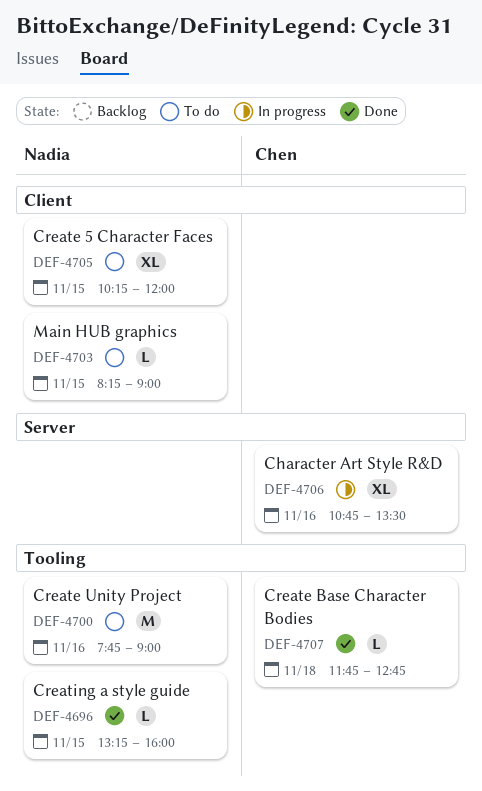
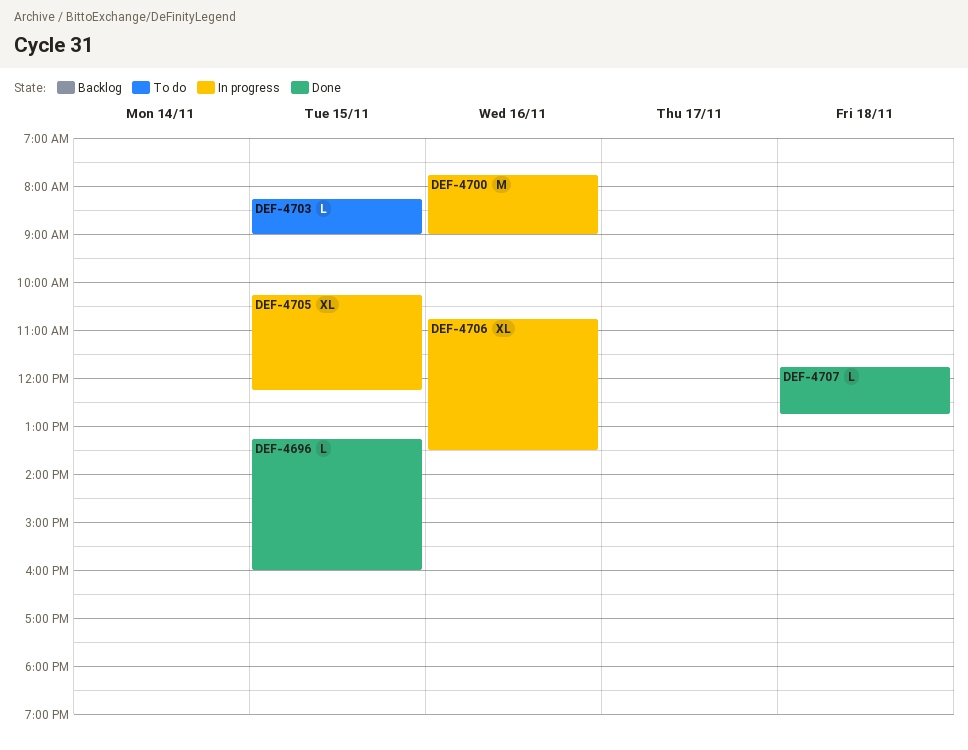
DEF-4700, status: To do -> In progress
DEF-4705, status: To do -> In progress
DEF-4705, ends: 12:00 -> 12:15

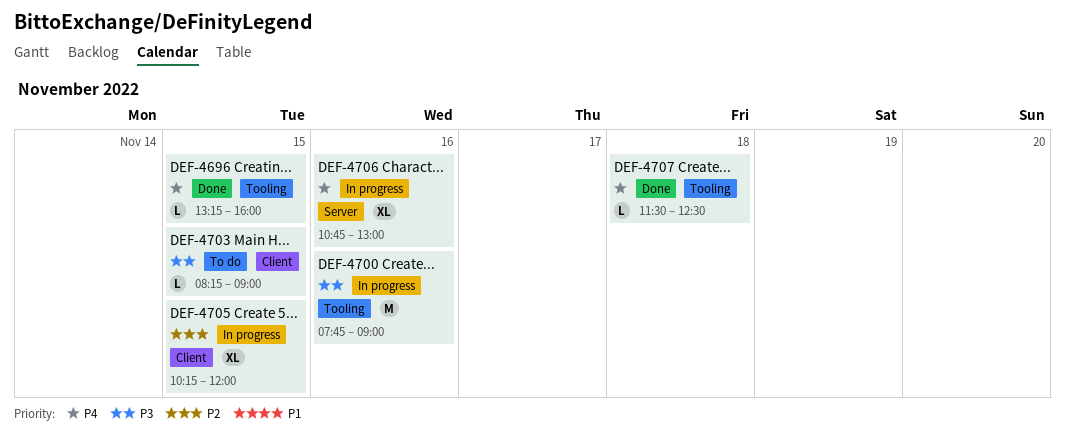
DEF-4705, ends: 12:15 -> 12:00
DEF-4706, ends: 13:30 -> 13:00
DEF-4707, begins: 11:45 -> 11:30
DEF-4707, ends: 12:45 -> 12:30

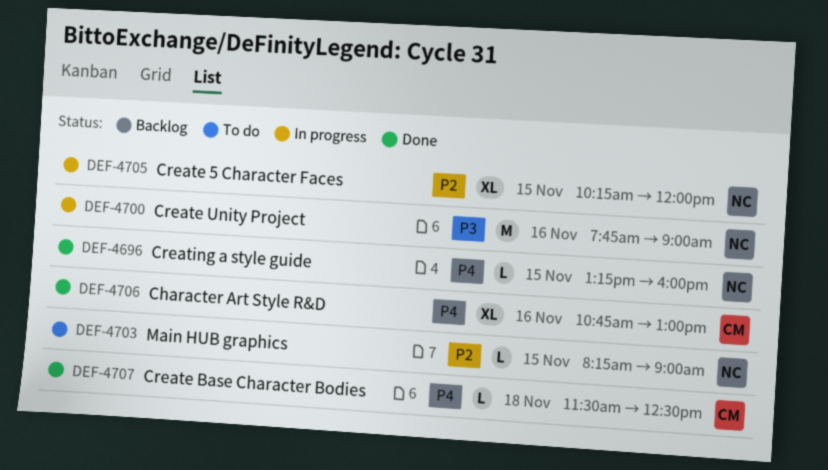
DEF-4703, priority: P3 -> P2
DEF-4706, status: In progress -> Done

